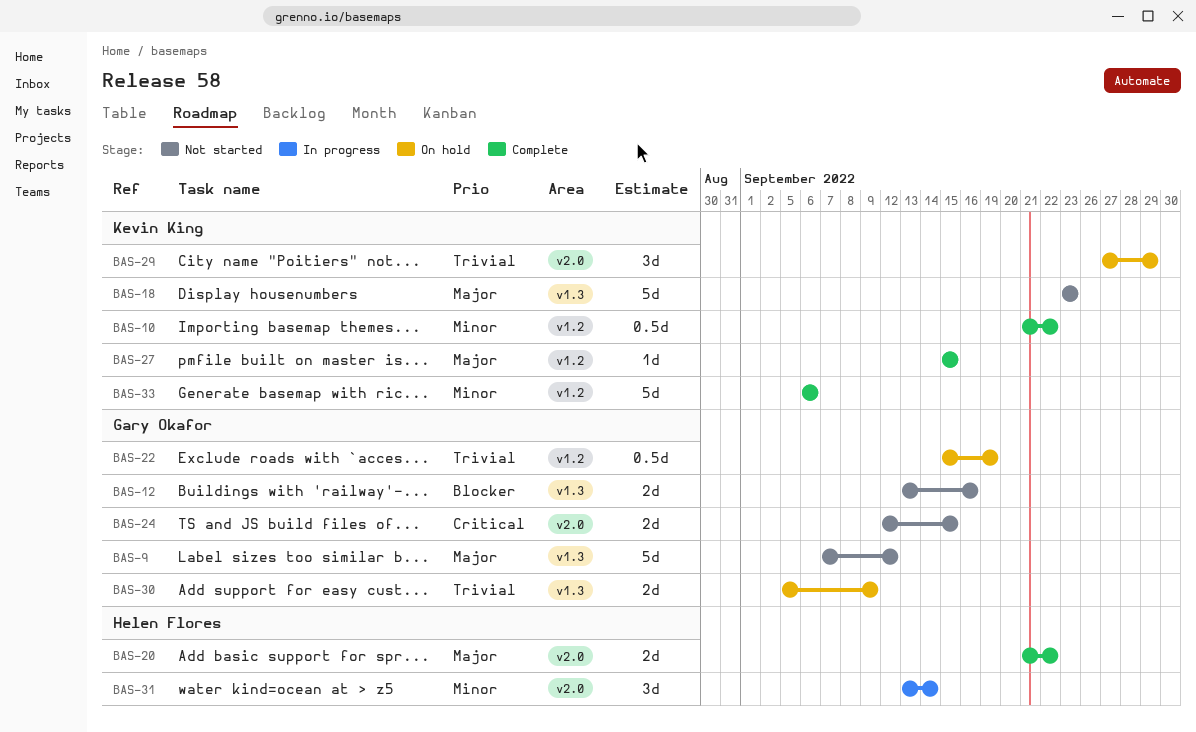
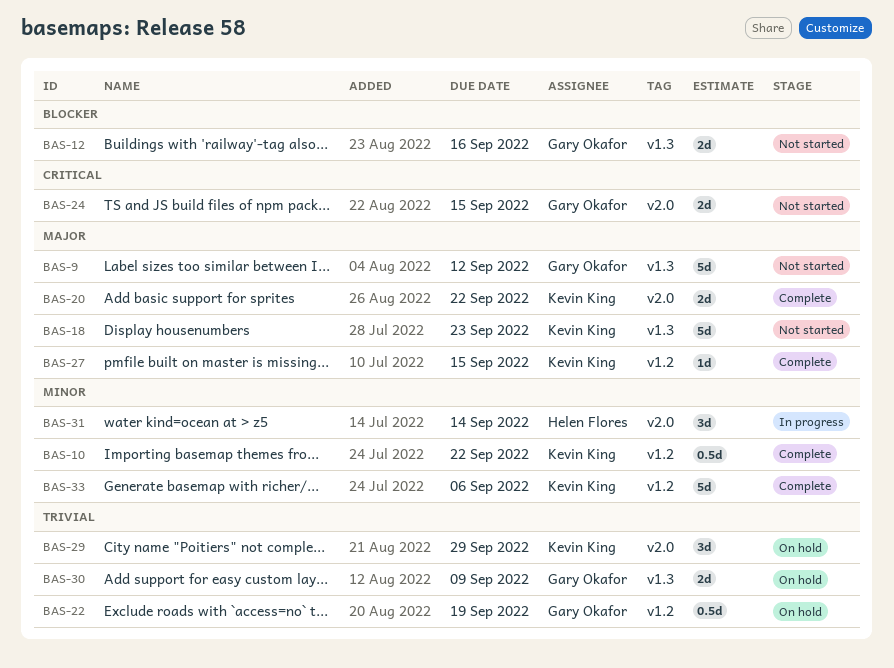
BAS-20, owner: Helen Flores -> Kevin King

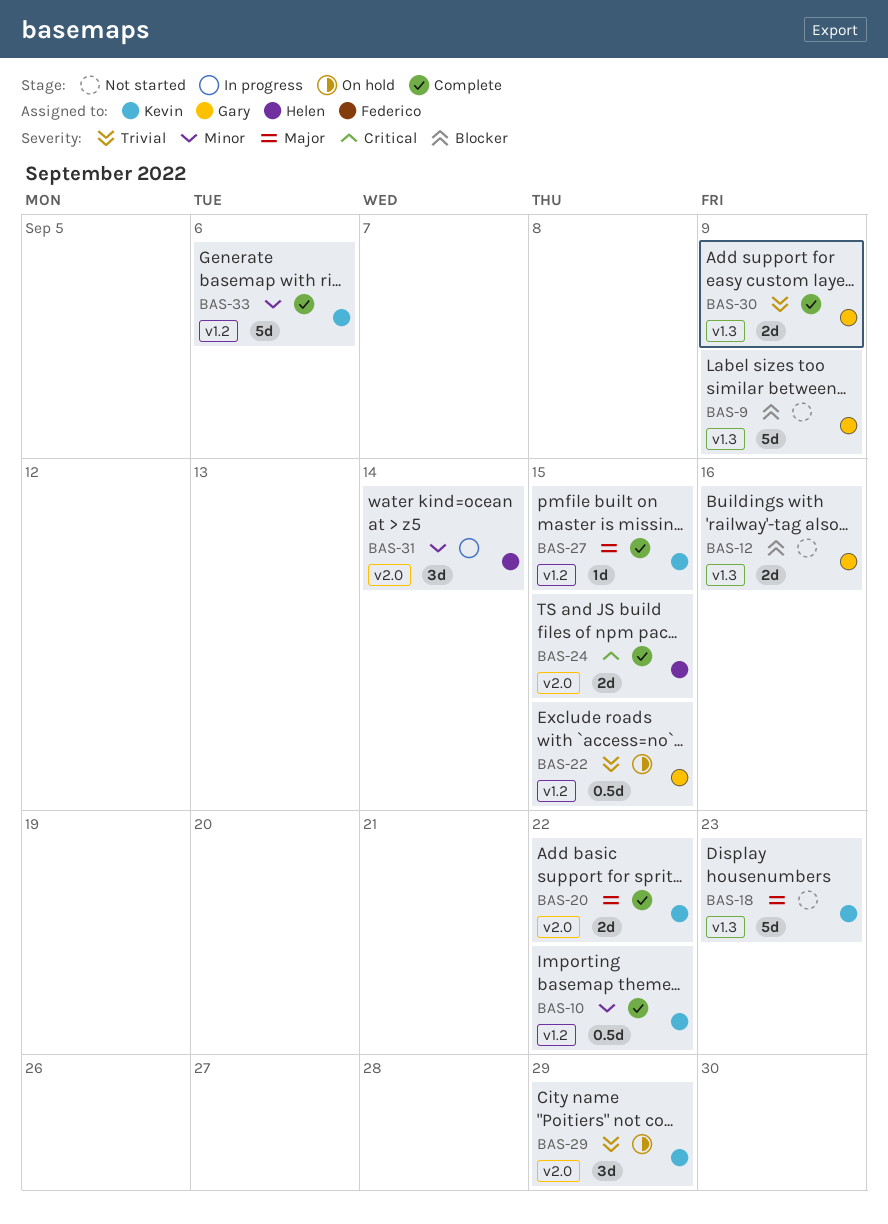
BAS-9, priority: Major -> Blocker
BAS-9, due: Sep 12 -> Sep 9
BAS-22, due: Sep 19 -> Sep 15
BAS-24, status: Not started -> Complete
BAS-24, owner: Gary Okafor -> Helen Flores
BAS-30, status: On hold -> Complete

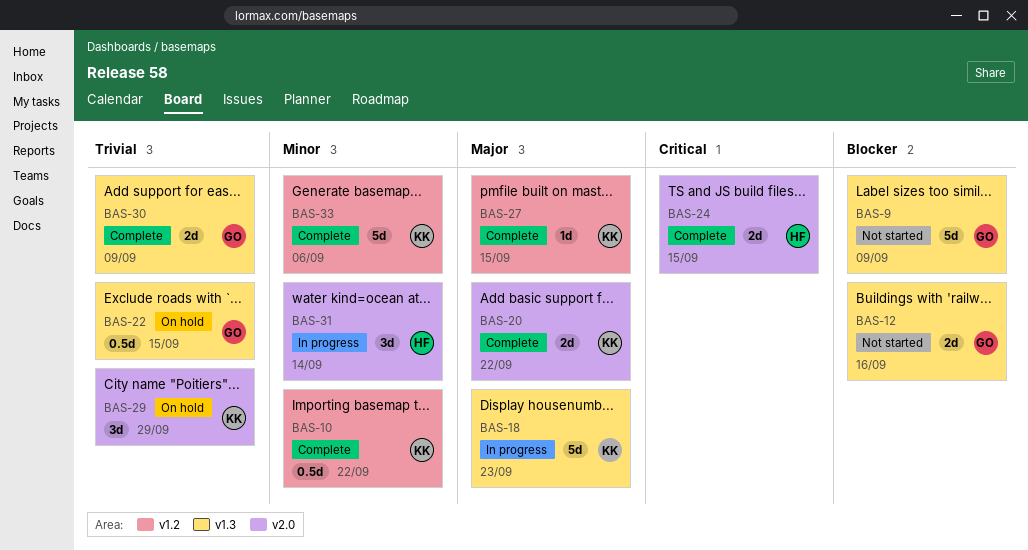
BAS-18, status: Not started -> In progress
BAS-22, label: v1.2 -> v1.3

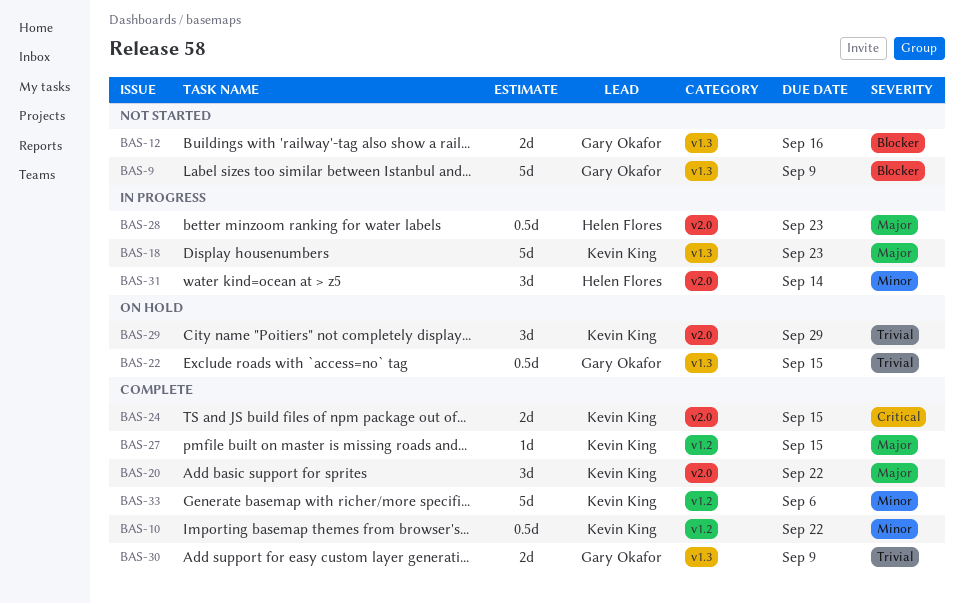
BAS-20, estimate: 2d -> 3d
BAS-24, owner: Helen Flores -> Kevin King
BAS-28: none -> present

